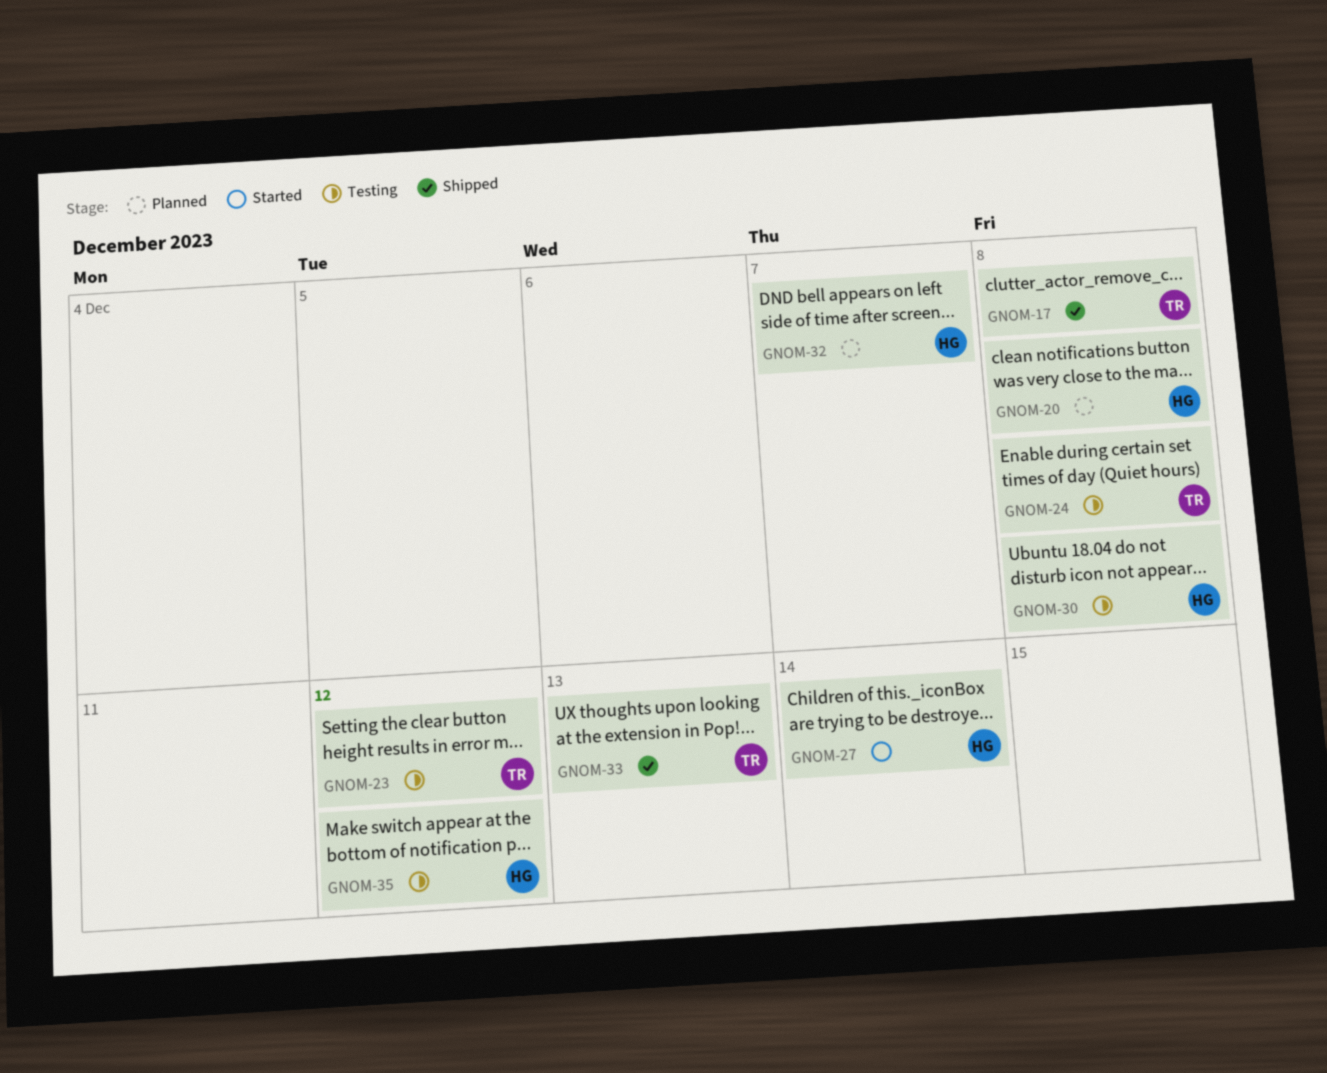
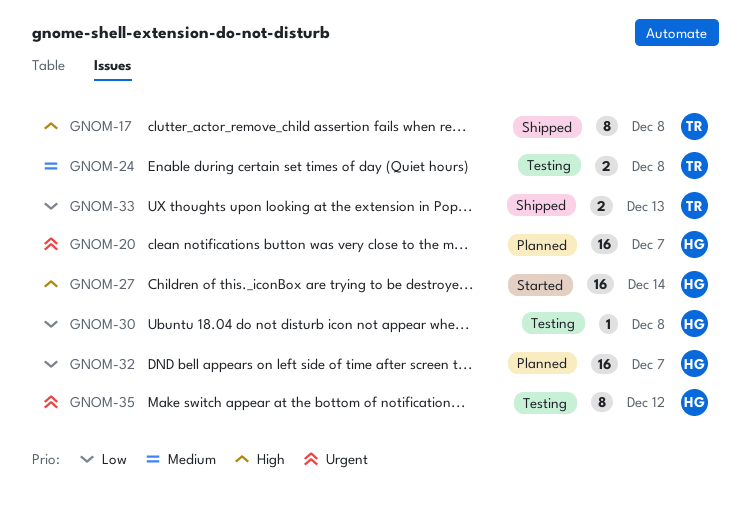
GNOM-20, due: Dec 8 -> Dec 7
GNOM-23: present -> none

